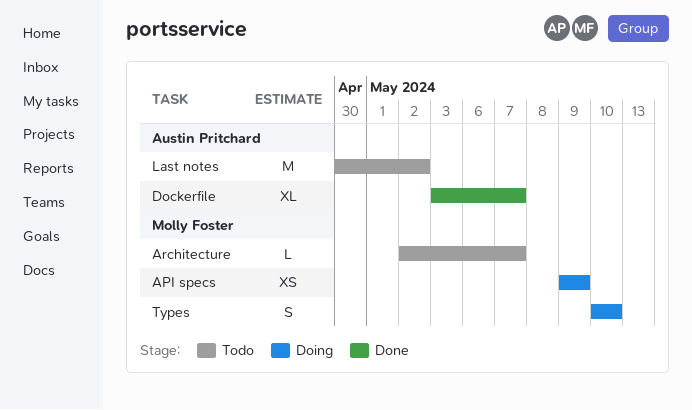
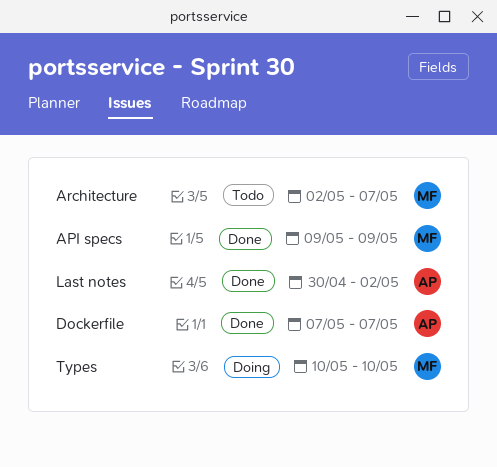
API specs, status: Doing -> Done
Dockerfile, start: May 3 -> May 7
Last notes, status: Todo -> Done

